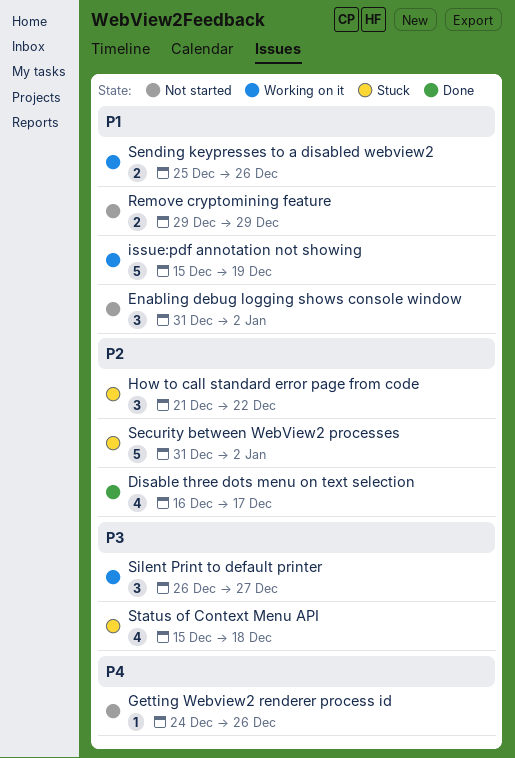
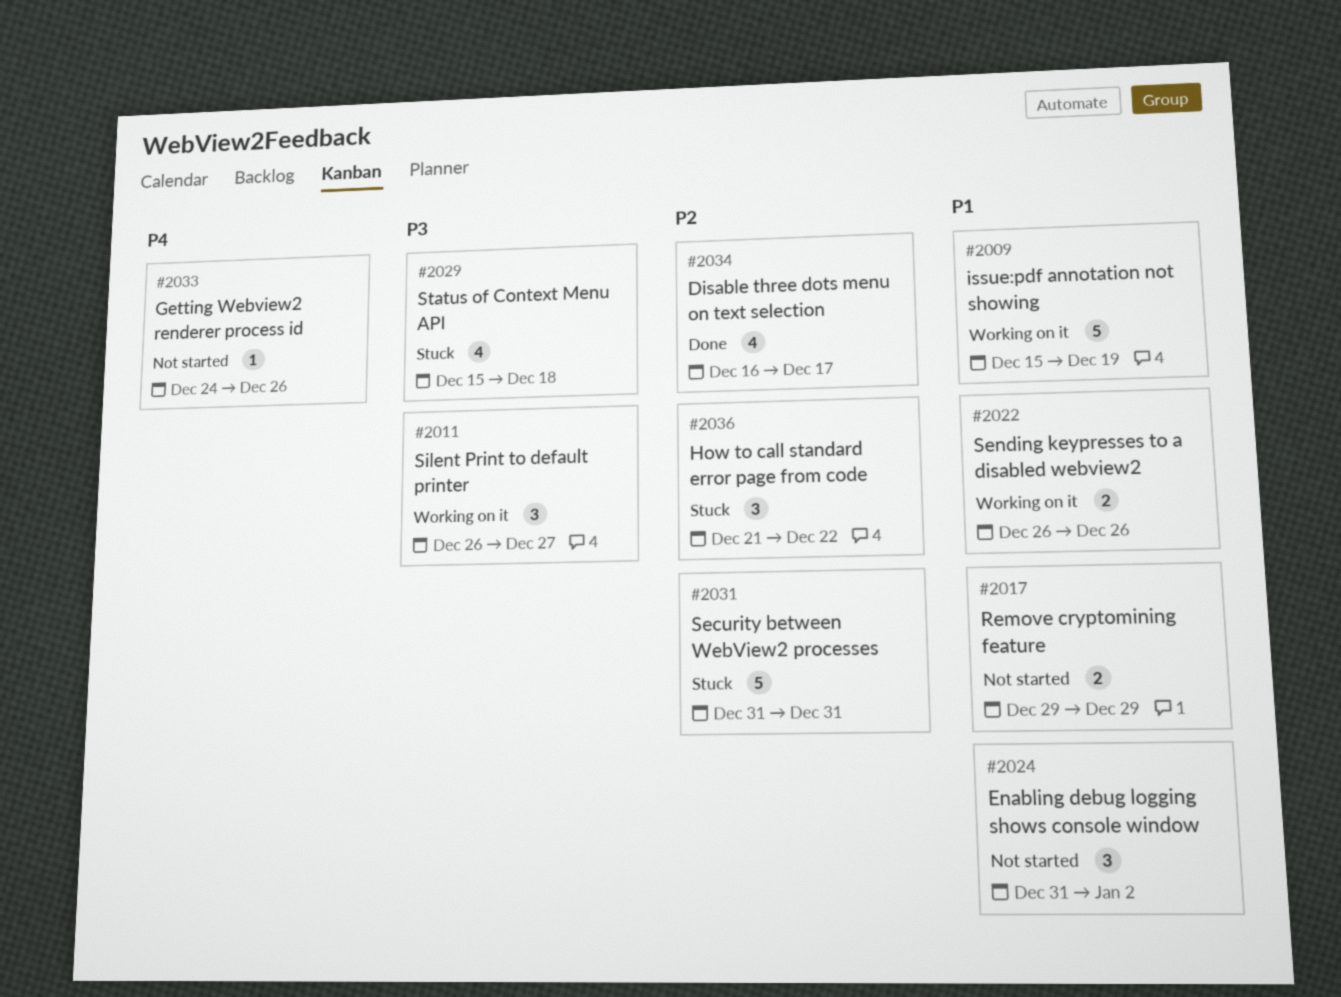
Security between WebView2 processes, due: Jan 2 -> Dec 31
Sending keypresses to a disabled webview2, start: Dec 25 -> Dec 26

